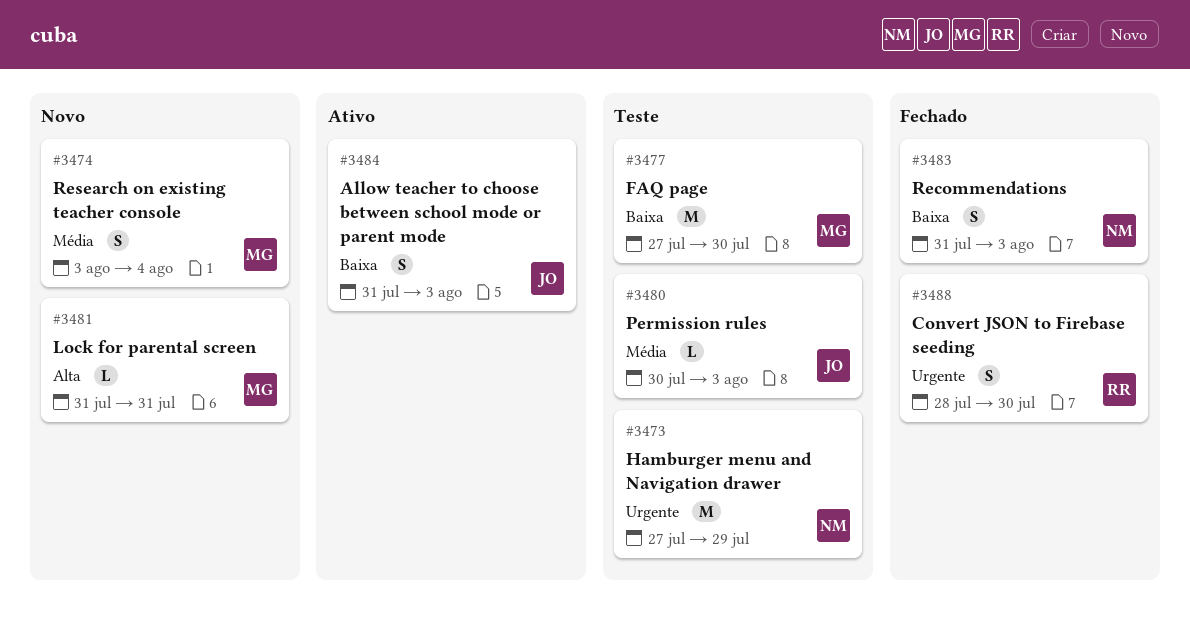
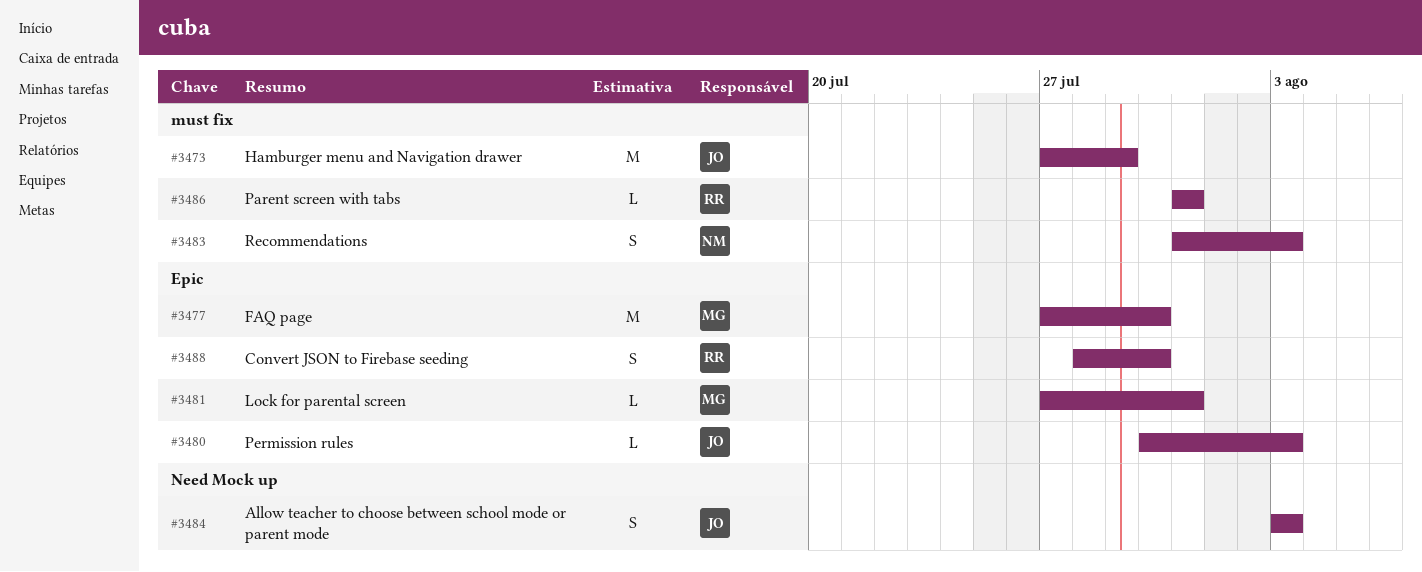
#3473, owner: NM -> JO
#3474: present -> none
#3481, start: Jul 31 -> Jul 27
#3484, start: Jul 31 -> Aug 3
#3486: none -> present

